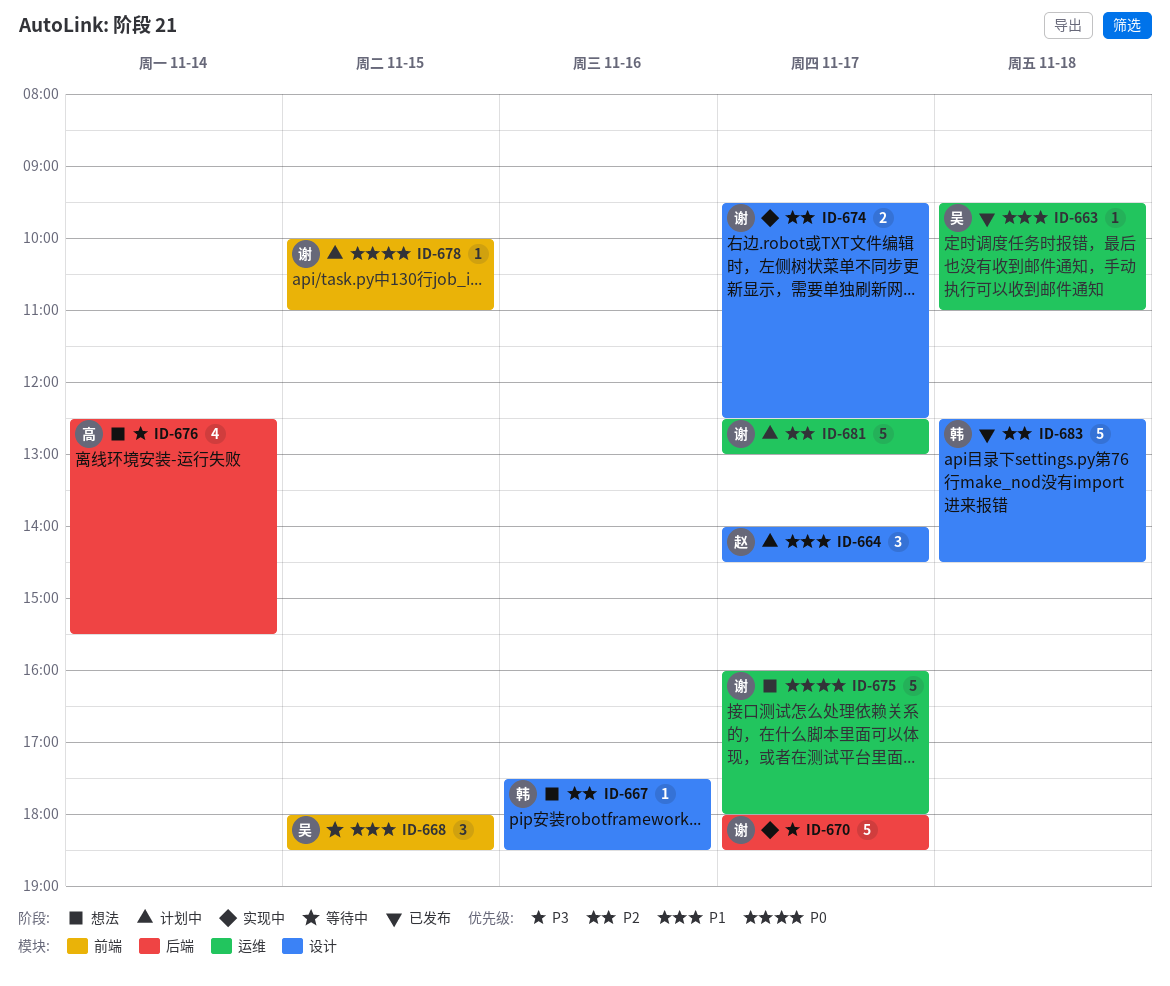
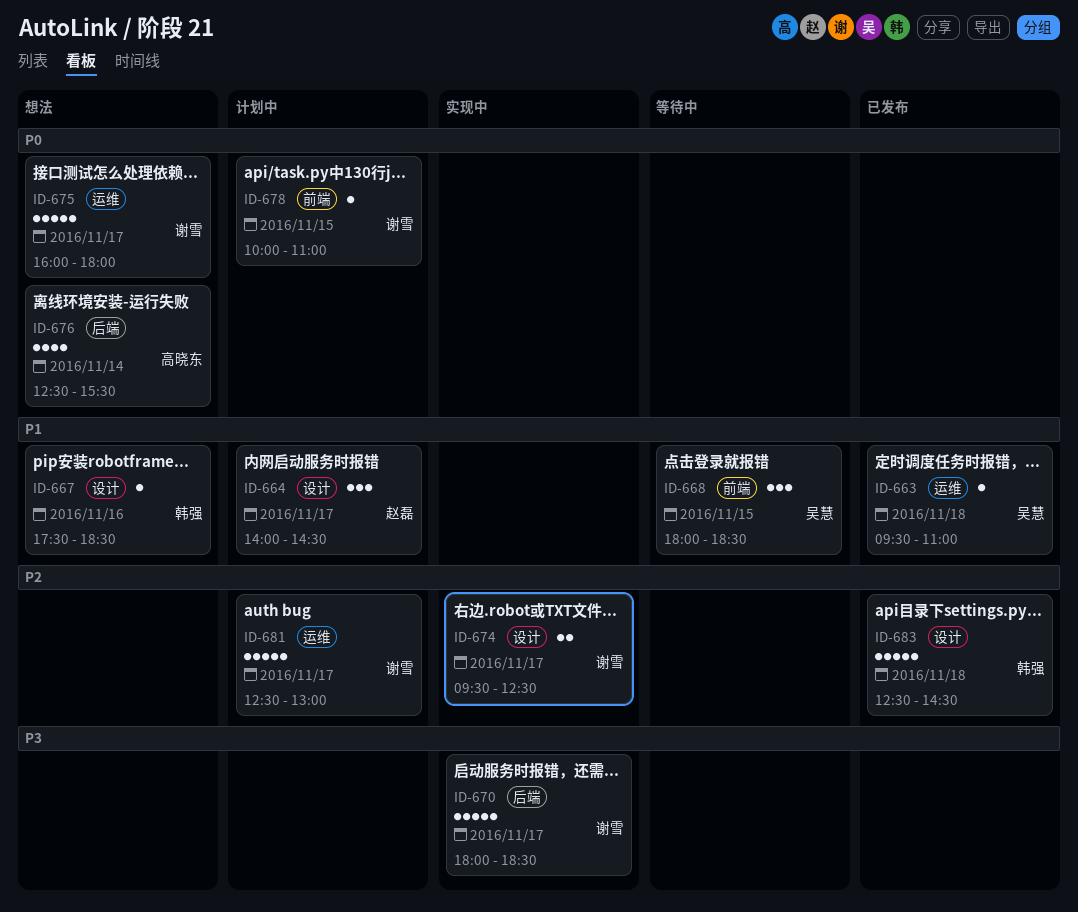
ID-667, priority: P2 -> P1
ID-676, priority: P3 -> P0

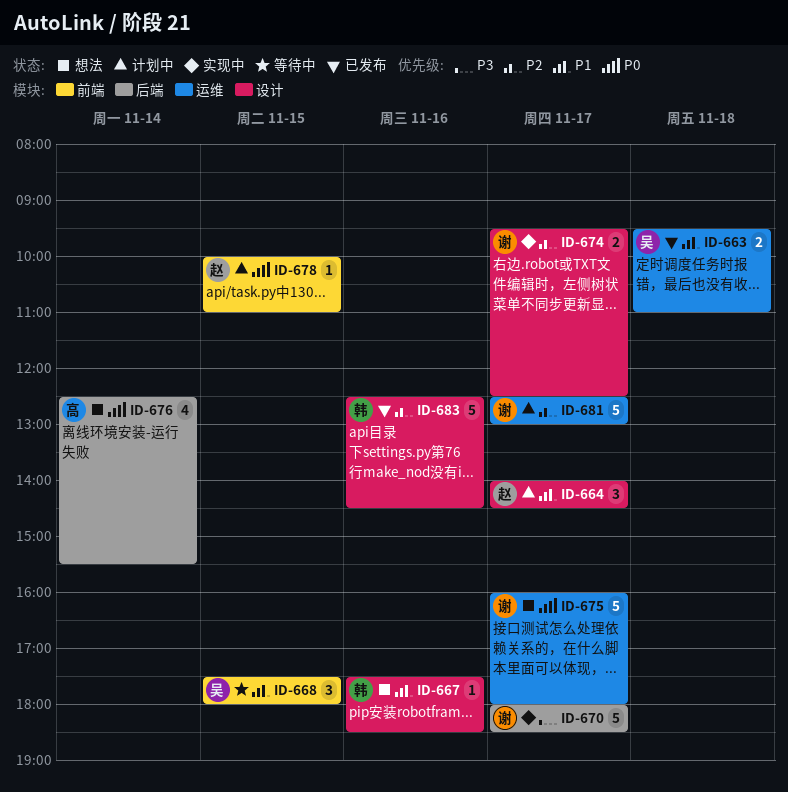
ID-663, estimate: 1 -> 2
ID-668, begins: 18:00 -> 17:30
ID-668, ends: 18:30 -> 18:00
ID-678, owner: 谢雪 -> 赵磊
ID-683, day: Nov 18 -> Nov 16

